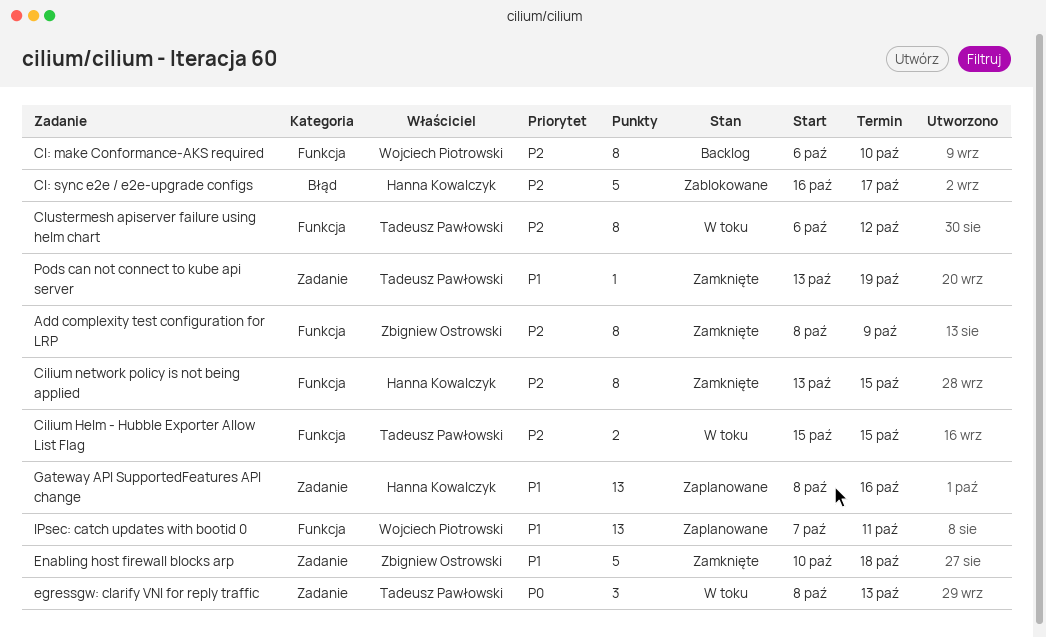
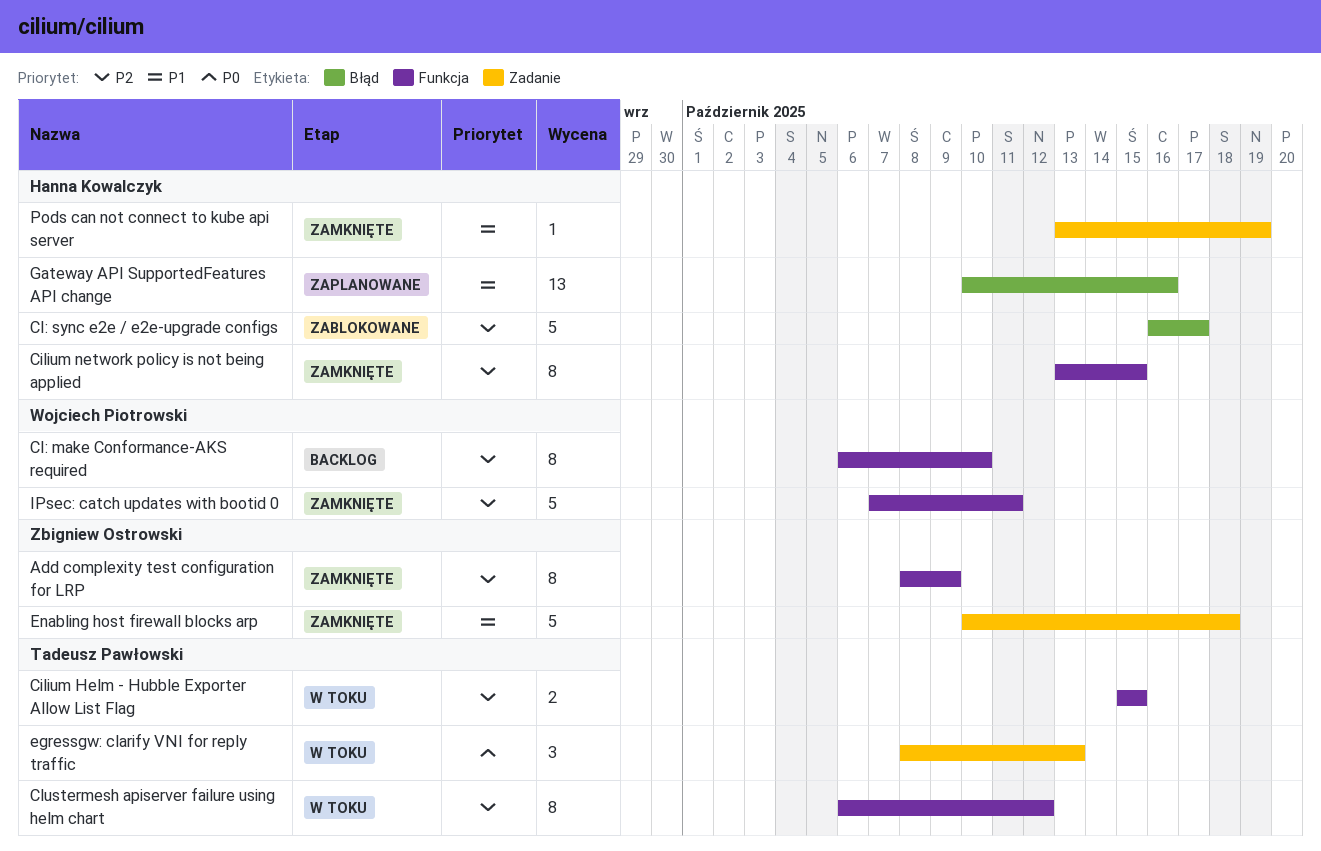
Gateway API SupportedFeatures API change, label: Zadanie -> Błąd
Gateway API SupportedFeatures API change, start: Oct 8 -> Oct 10
IPsec: catch updates with bootid 0, status: Zaplanowane -> Zamknięte
IPsec: catch updates with bootid 0, priority: P1 -> P2
IPsec: catch updates with bootid 0, estimate: 13 -> 5
Pods can not connect to kube api server, owner: Tadeusz Pawłowski -> Hanna Kowalczyk

